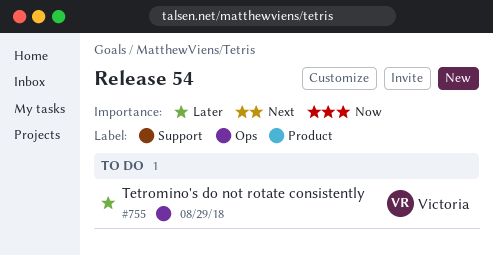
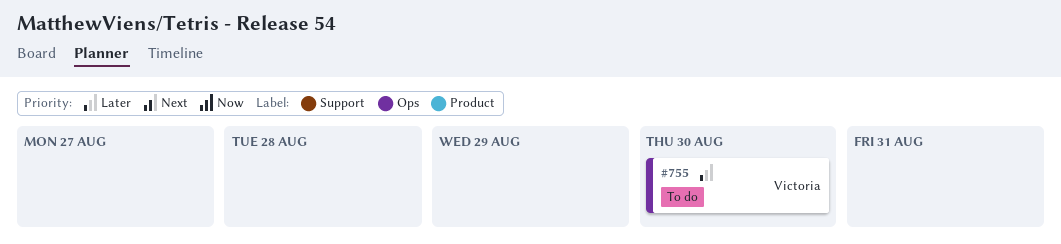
#755, due: Aug 29 -> Aug 30

